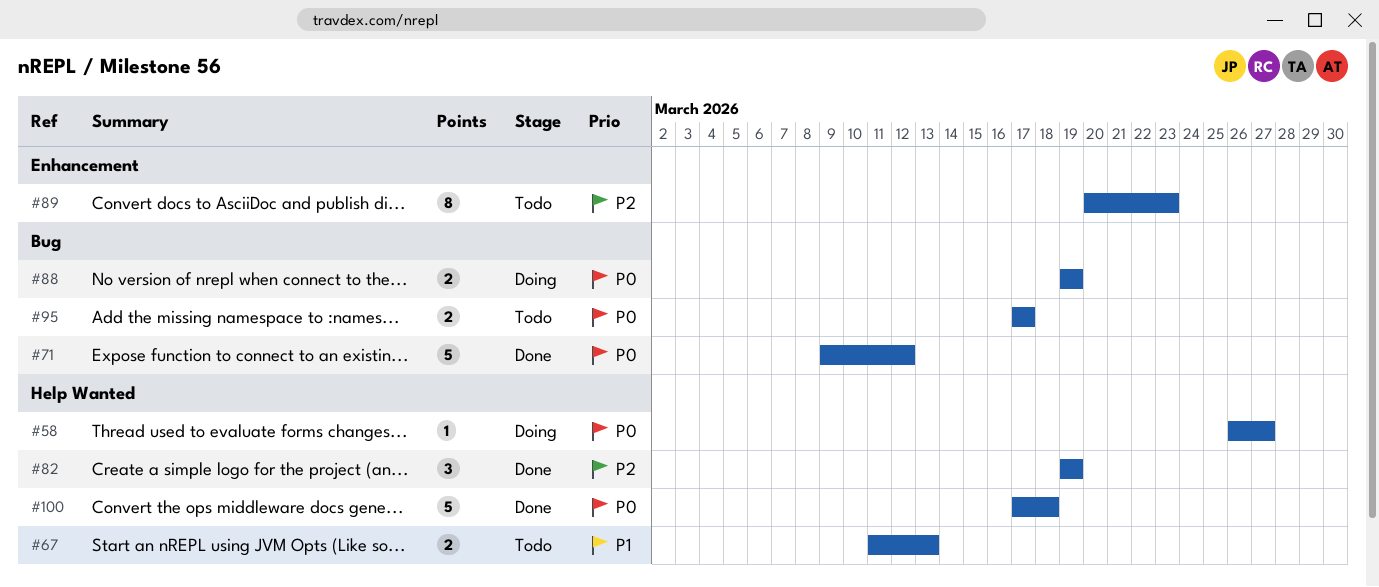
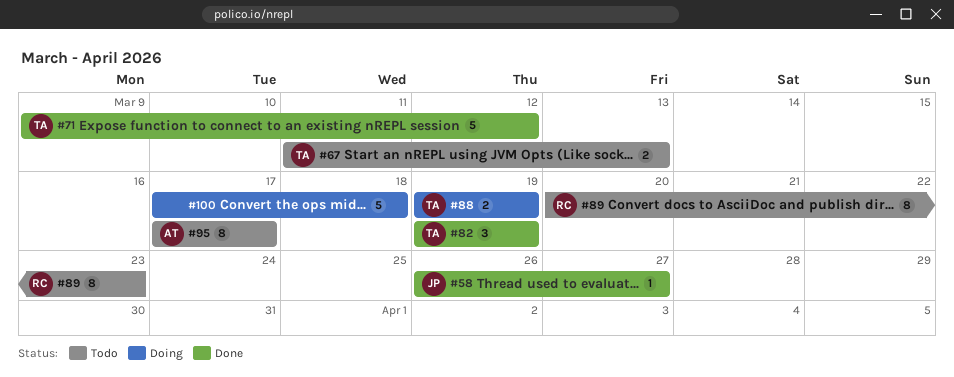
#58, status: Doing -> Done
#95, estimate: 2 -> 8
#100, status: Done -> Doing

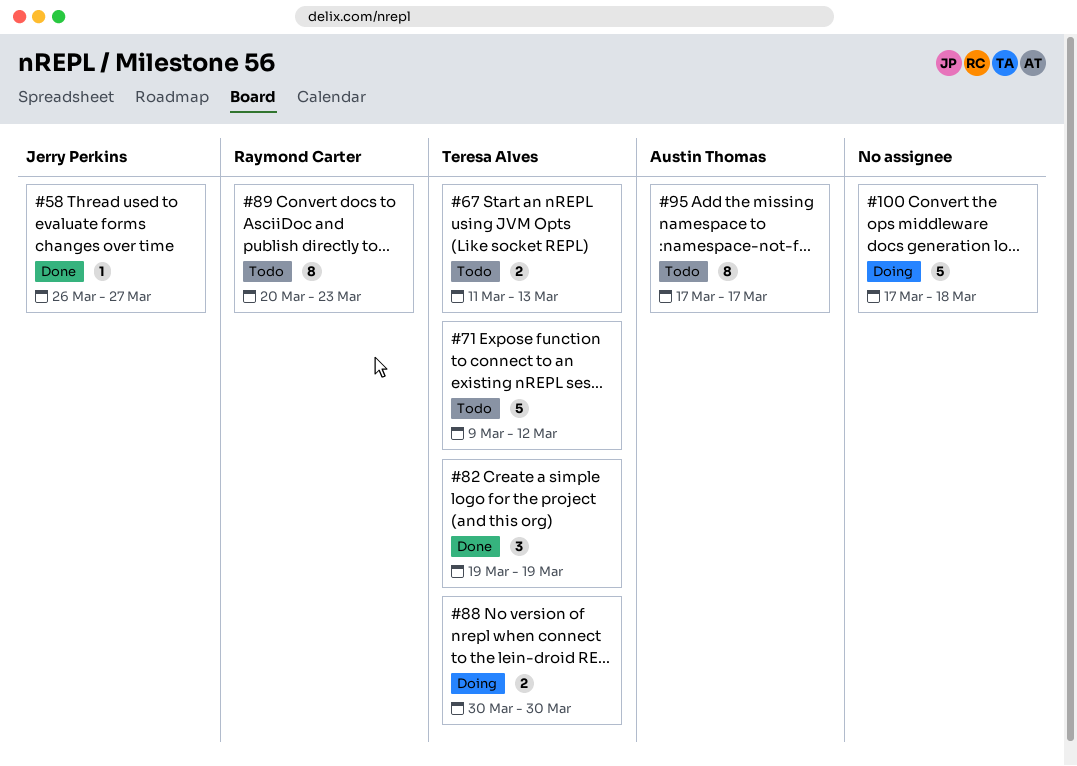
#71, status: Done -> Todo
#88, start: Mar 19 -> Mar 30
#88, due: Mar 19 -> Mar 30

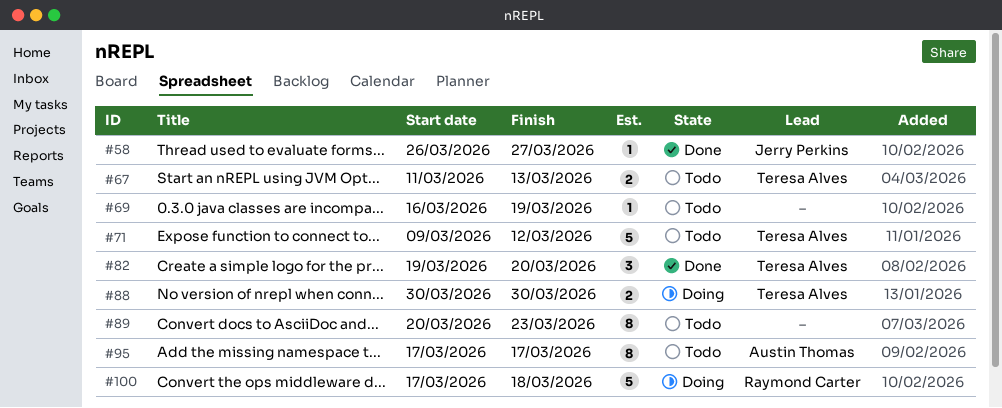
#69: none -> present
#82, due: Mar 19 -> Mar 20
#89, owner: Raymond Carter -> none
#100, owner: none -> Raymond Carter

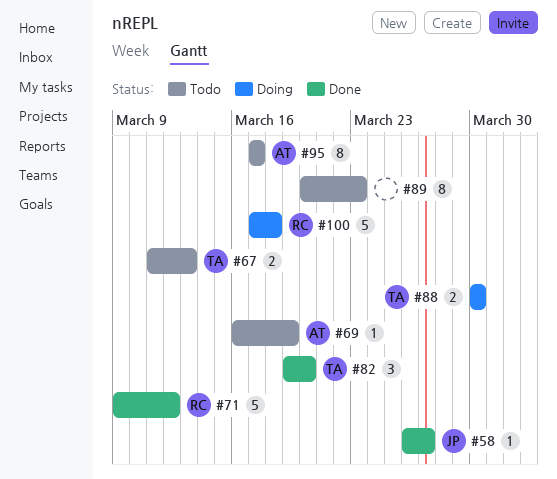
#69, owner: none -> Austin Thomas
#71, status: Todo -> Done
#71, owner: Teresa Alves -> Raymond Carter

